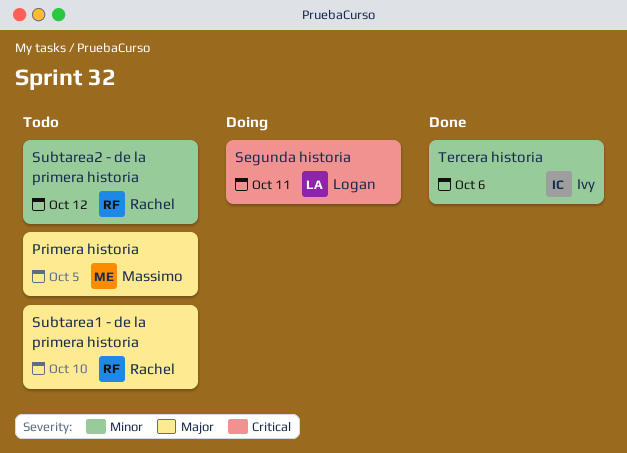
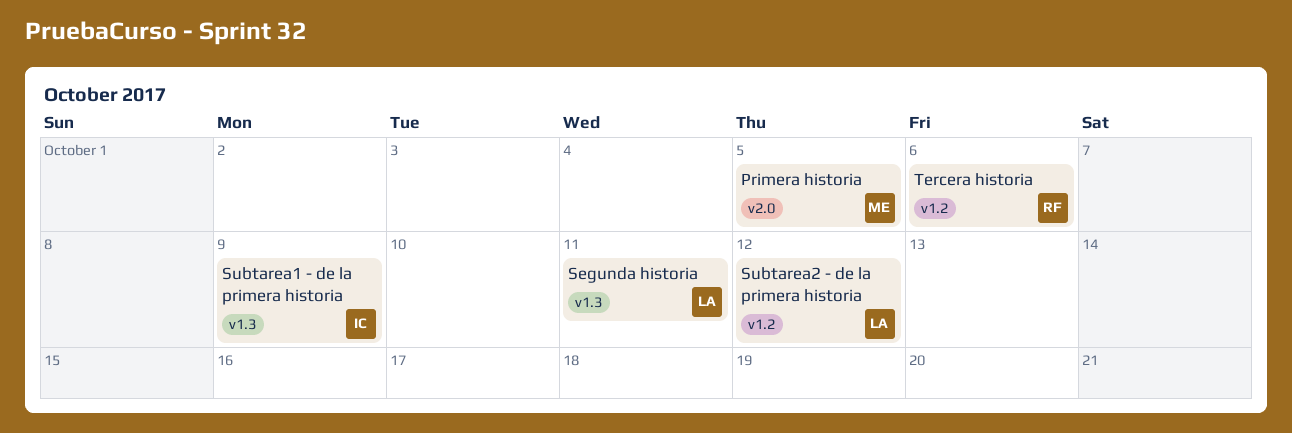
Subtarea1 - de la primera historia, owner: Rachel -> Ivy
Subtarea1 - de la primera historia, due: Oct 10 -> Oct 9
Subtarea2 - de la primera historia, owner: Rachel -> Logan
Tercera historia, owner: Ivy -> Rachel

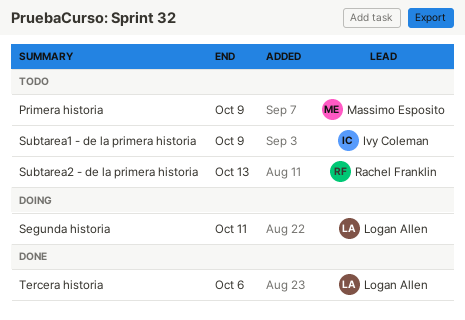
Primera historia, due: Oct 5 -> Oct 9
Subtarea2 - de la primera historia, owner: Logan Allen -> Rachel Franklin
Subtarea2 - de la primera historia, due: Oct 12 -> Oct 13
Tercera historia, owner: Rachel Franklin -> Logan Allen

